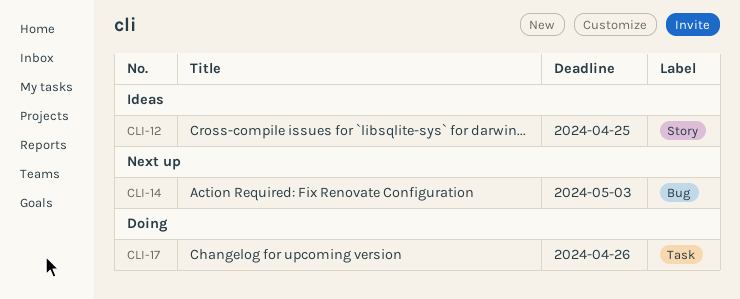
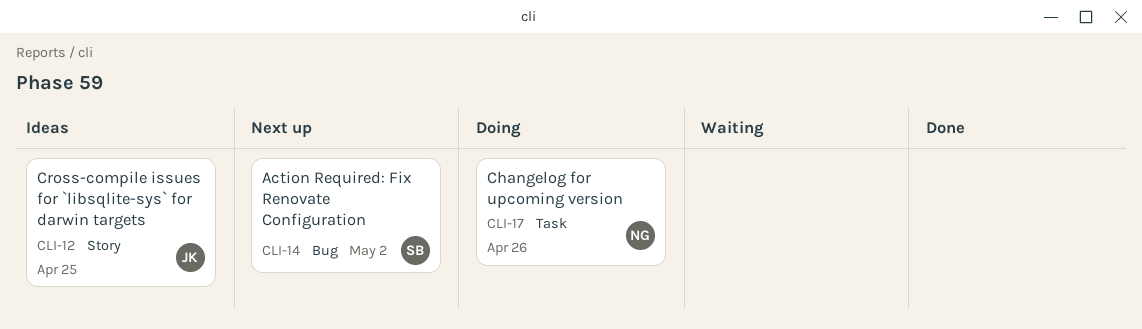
CLI-14, due: May 3 -> May 2

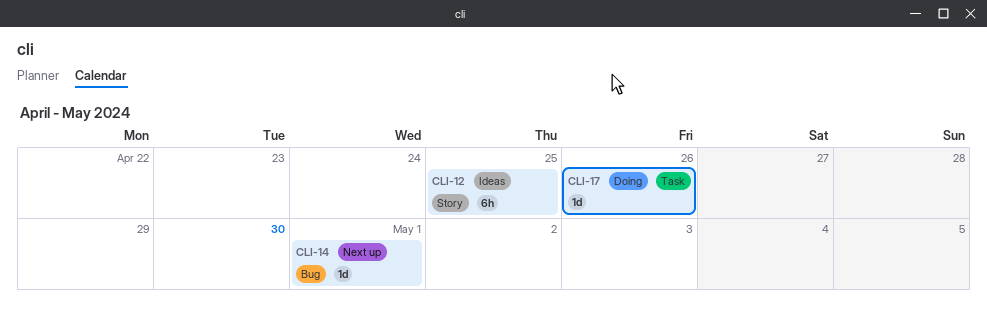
CLI-14, due: May 2 -> May 1

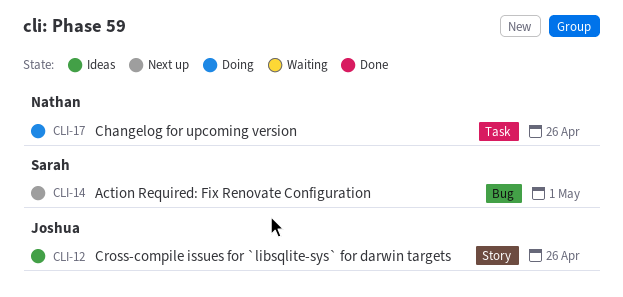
CLI-12, due: Apr 25 -> Apr 26

